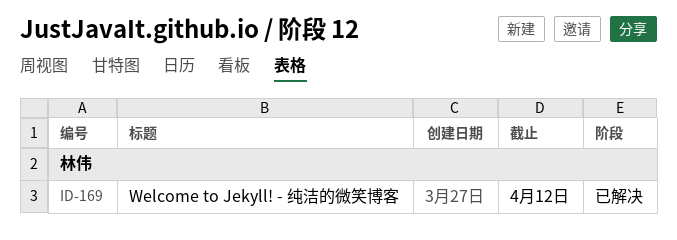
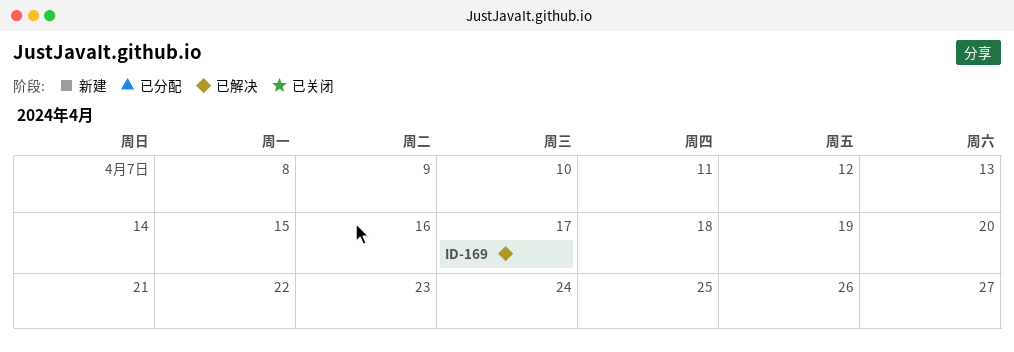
ID-169, due: Apr 12 -> Apr 17

